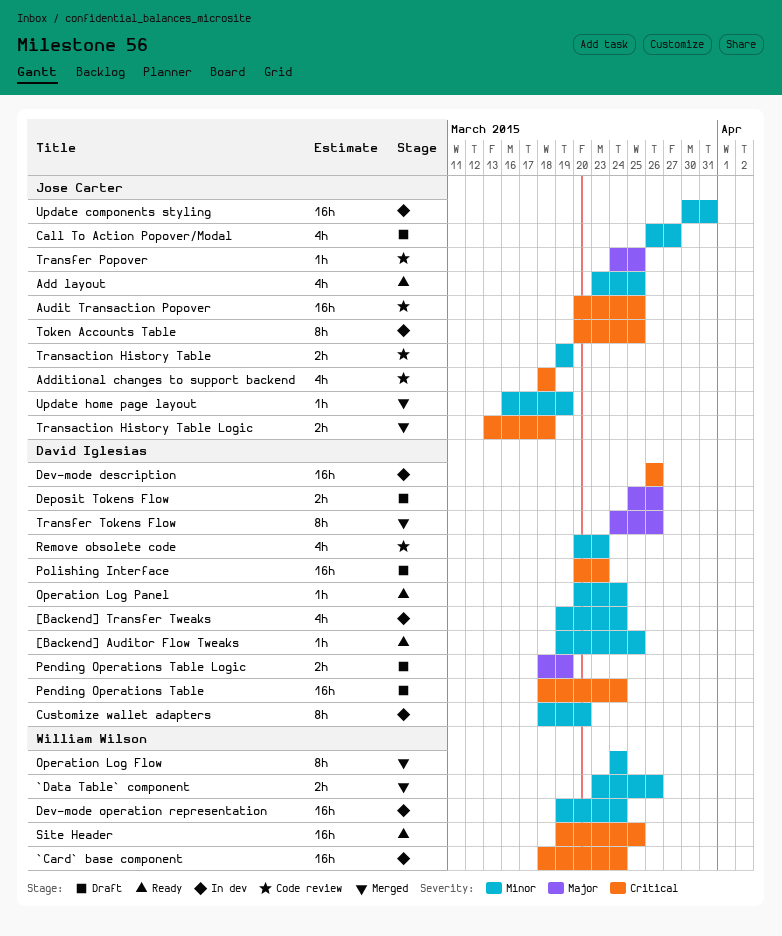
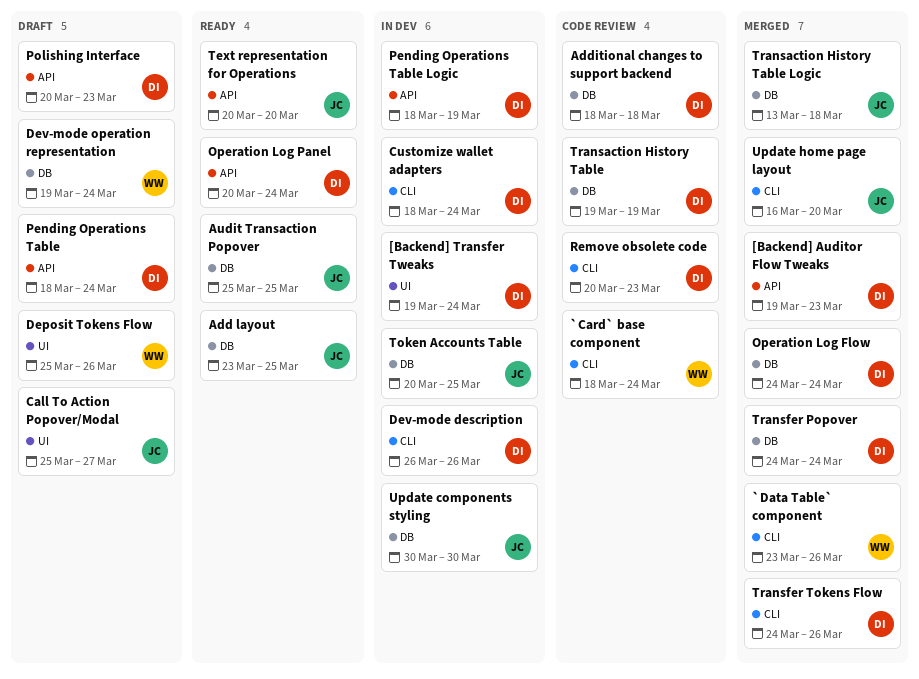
[Backend] Auditor Flow Tweaks, status: Ready -> Merged
[Backend] Auditor Flow Tweaks, due: Mar 25 -> Mar 23
`Card` base component, status: In dev -> Code review
Additional changes to support backend, owner: Jose Carter -> David Iglesias
Audit Transaction Popover, status: Code review -> Ready
Audit Transaction Popover, start: Mar 20 -> Mar 25
Call To Action Popover/Modal, start: Mar 26 -> Mar 25
Customize wallet adapters, due: Mar 20 -> Mar 24
Deposit Tokens Flow, owner: David Iglesias -> William Wilson
Dev-mode operation representation, status: In dev -> Draft
Operation Log Flow, owner: William Wilson -> David Iglesias
Pending Operations Table Logic, status: Draft -> In dev
Site Header: present -> none
Text representation for Operations: none -> present
Transaction History Table, owner: Jose Carter -> David Iglesias
Transfer Popover, status: Code review -> Merged
Transfer Popover, owner: Jose Carter -> David Iglesias
Transfer Popover, due: Mar 25 -> Mar 24
Update components styling, due: Mar 31 -> Mar 30
Update home page layout, due: Mar 19 -> Mar 20

